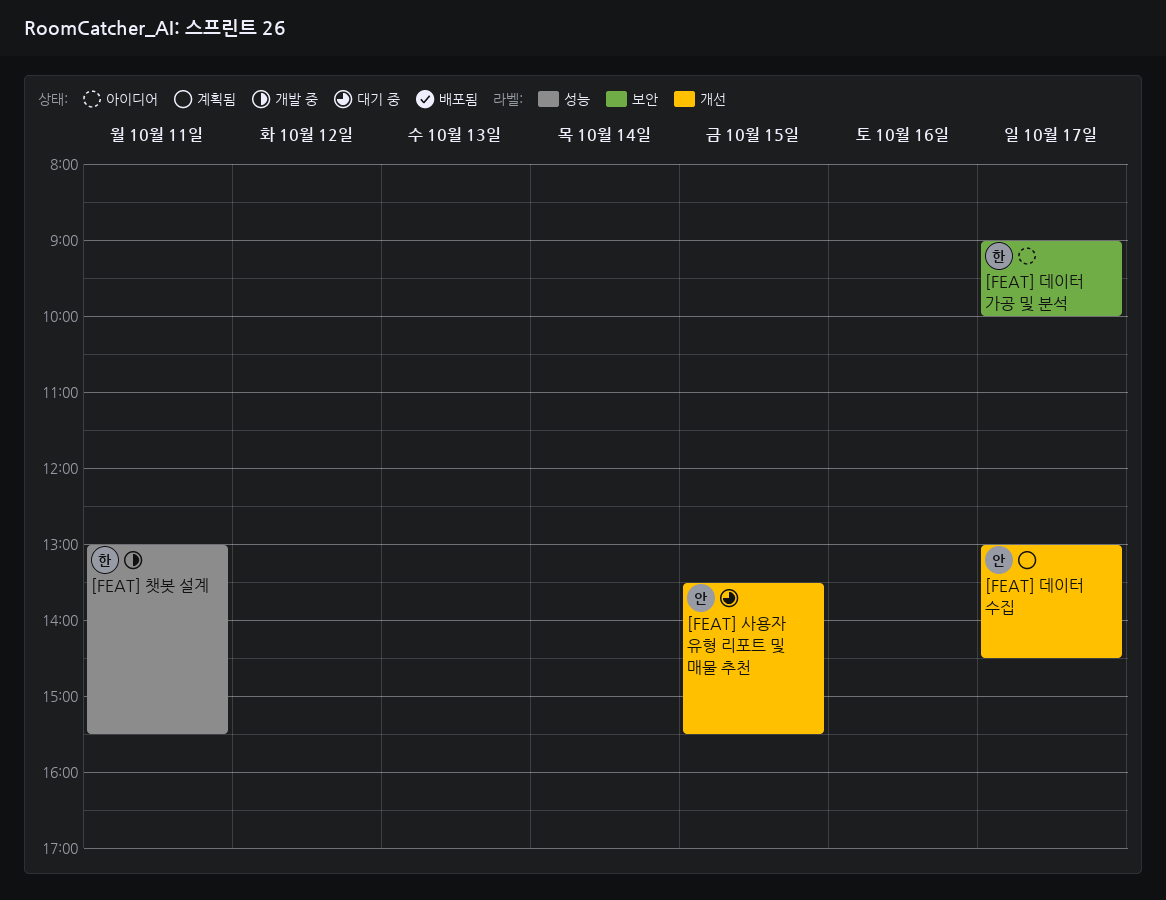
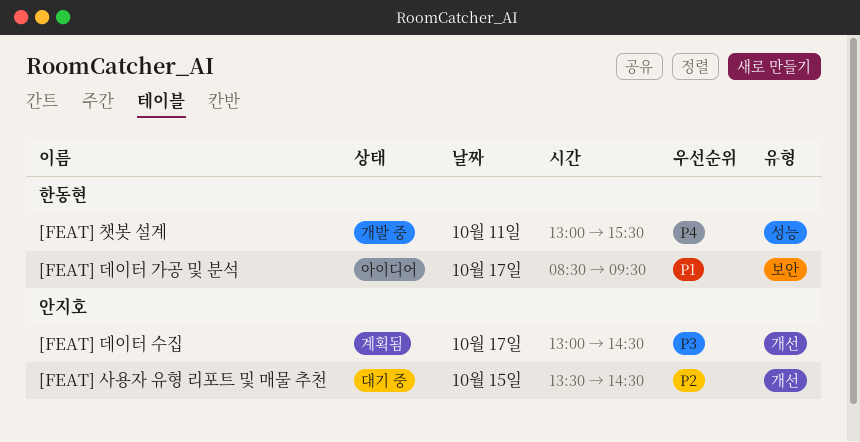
[FEAT] 데이터 가공 및 분석, begins: 09:00 -> 08:30
[FEAT] 데이터 가공 및 분석, ends: 10:00 -> 09:30
[FEAT] 사용자 유형 리포트 및 매물 추천, ends: 15:30 -> 14:30

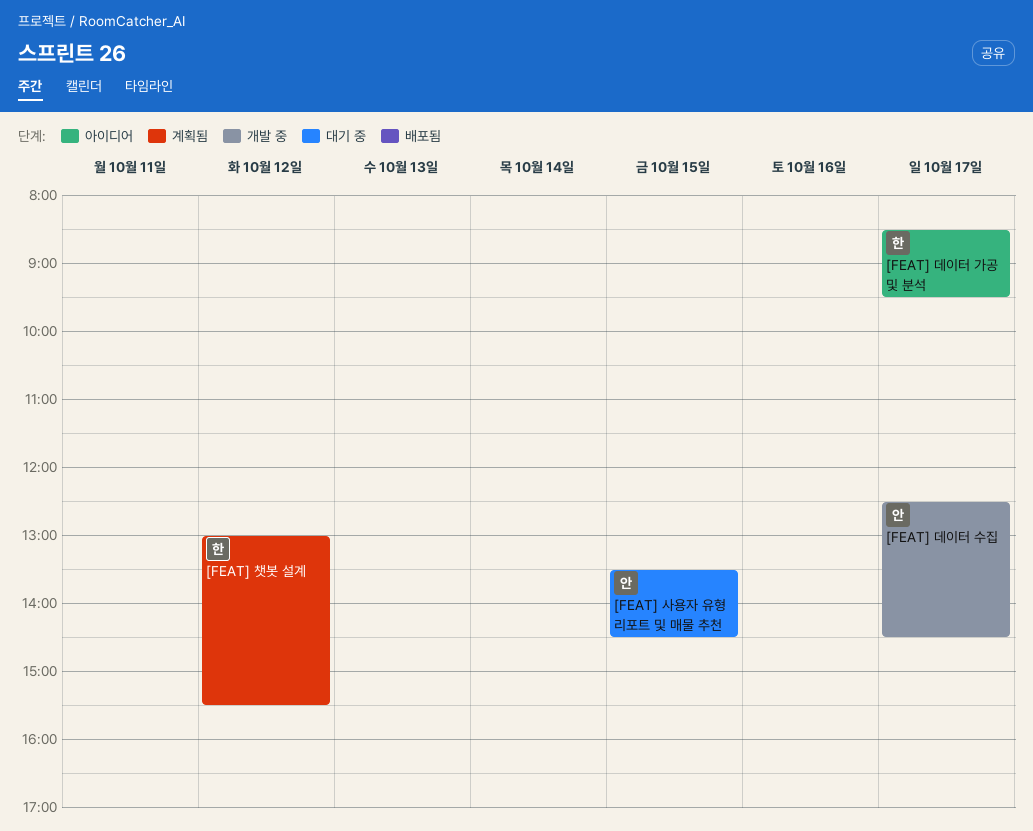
[FEAT] 데이터 수집, status: 계획됨 -> 개발 중
[FEAT] 데이터 수집, begins: 13:00 -> 12:30
[FEAT] 챗봇 설계, status: 개발 중 -> 계획됨
[FEAT] 챗봇 설계, day: Oct 11 -> Oct 12

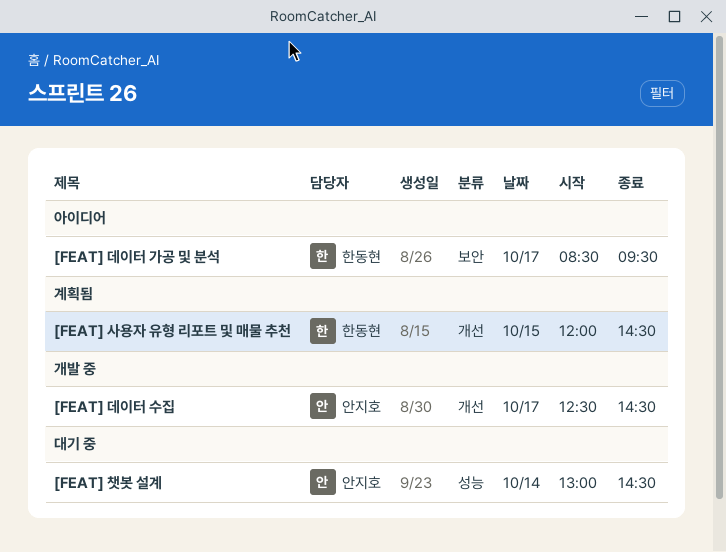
[FEAT] 사용자 유형 리포트 및 매물 추천, status: 대기 중 -> 계획됨
[FEAT] 사용자 유형 리포트 및 매물 추천, owner: 안지호 -> 한동현
[FEAT] 사용자 유형 리포트 및 매물 추천, begins: 13:30 -> 12:00
[FEAT] 챗봇 설계, status: 계획됨 -> 대기 중
[FEAT] 챗봇 설계, owner: 한동현 -> 안지호
[FEAT] 챗봇 설계, day: Oct 12 -> Oct 14
[FEAT] 챗봇 설계, ends: 15:30 -> 14:30

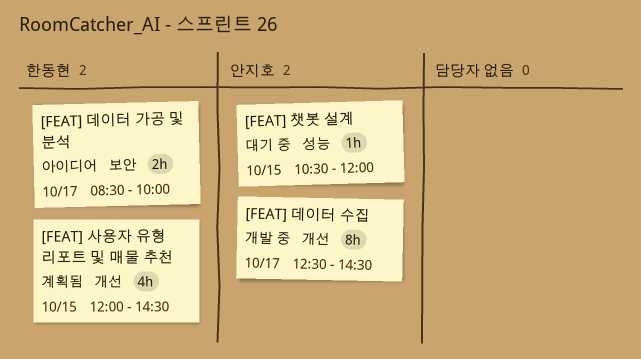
[FEAT] 데이터 가공 및 분석, ends: 09:30 -> 10:00
[FEAT] 챗봇 설계, day: Oct 14 -> Oct 15
[FEAT] 챗봇 설계, begins: 13:00 -> 10:30
[FEAT] 챗봇 설계, ends: 14:30 -> 12:00

